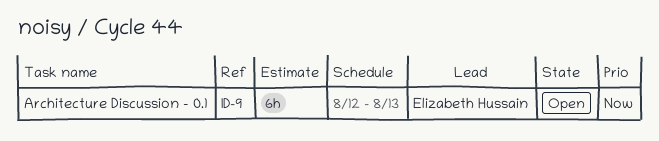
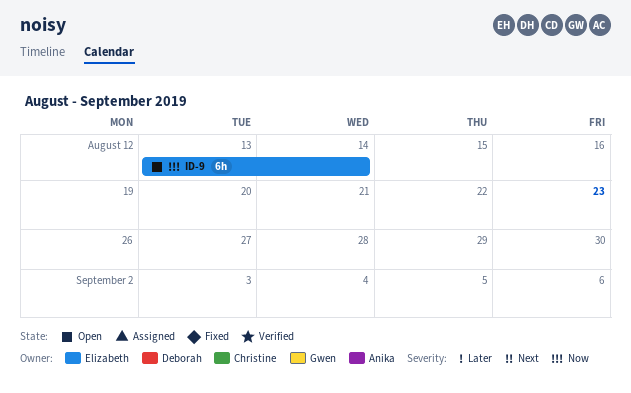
ID-9, start: Aug 12 -> Aug 13
ID-9, due: Aug 13 -> Aug 14

